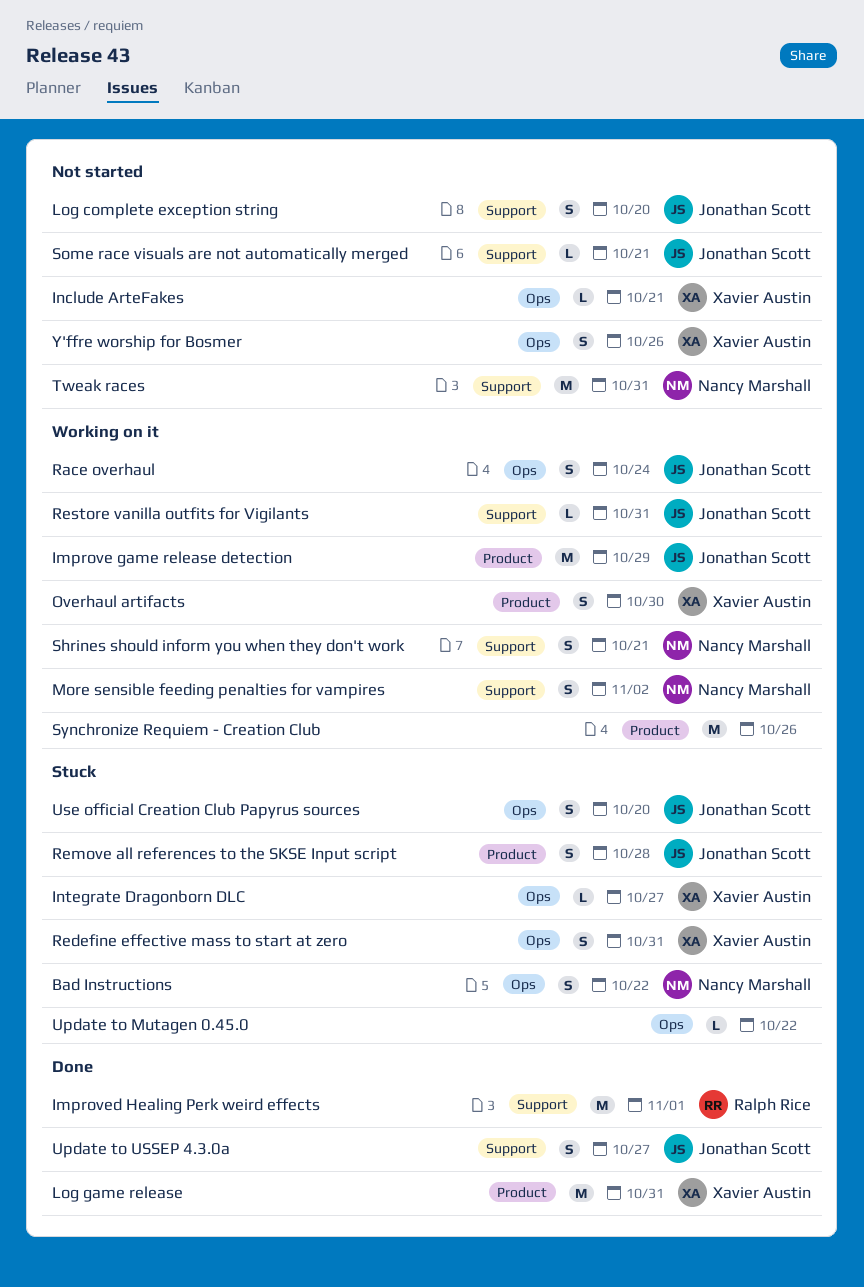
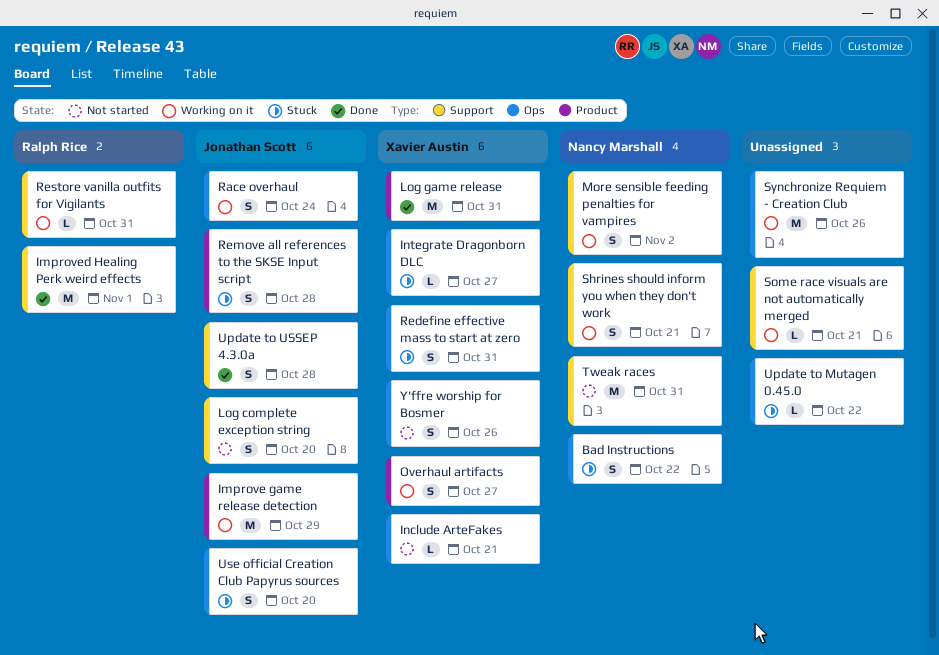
Overhaul artifacts, due: Oct 30 -> Oct 27
Restore vanilla outfits for Vigilants, owner: Jonathan Scott -> Ralph Rice
Some race visuals are not automatically merged, status: Not started -> Working on it
Some race visuals are not automatically merged, owner: Jonathan Scott -> none
Synchronize Requiem - Creation Club, label: Product -> Ops
Update to USSEP 4.3.0a, due: Oct 27 -> Oct 28

